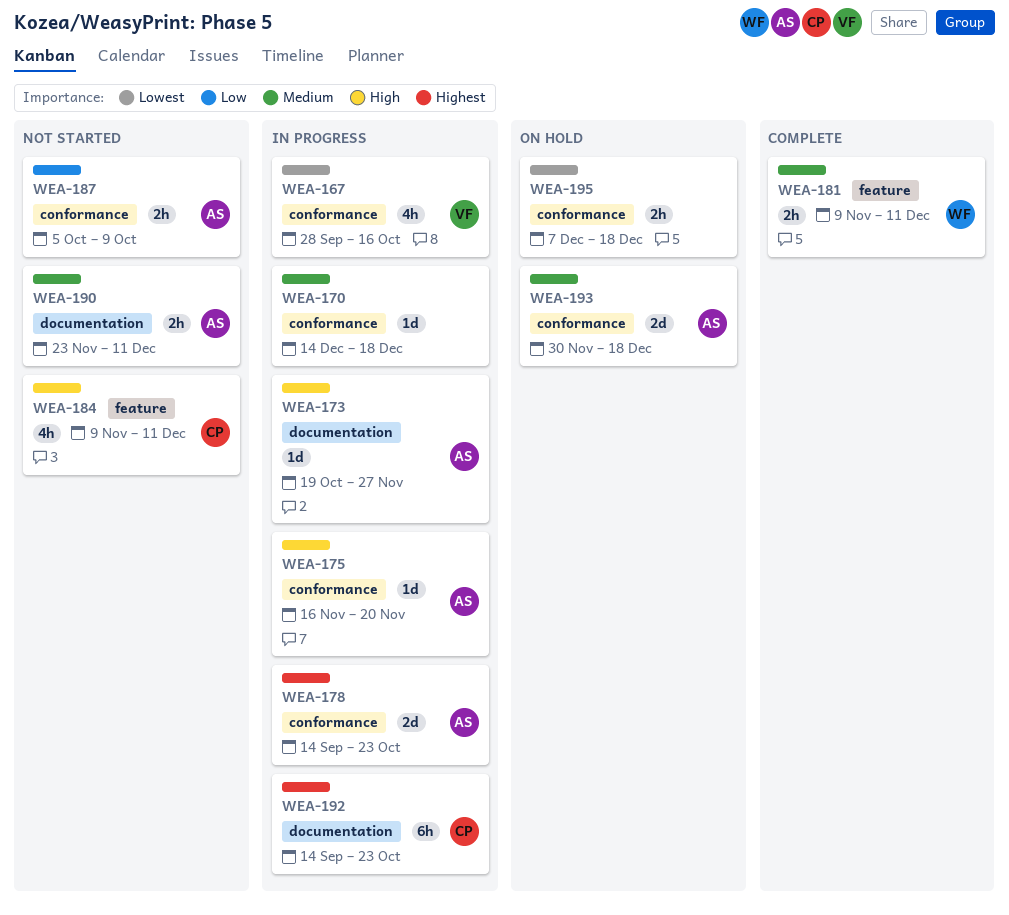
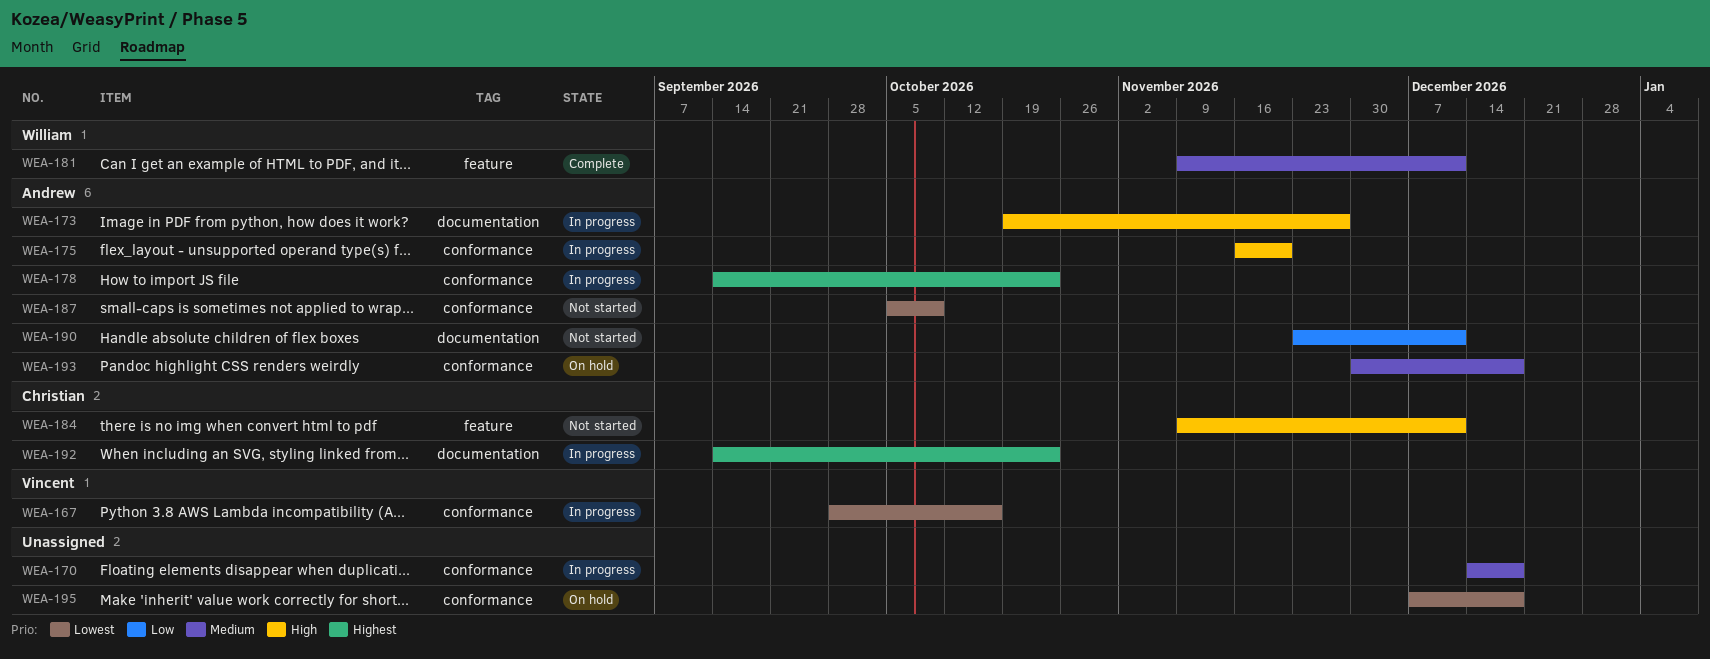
WEA-187, priority: Low -> Lowest
WEA-190, priority: Medium -> Low

